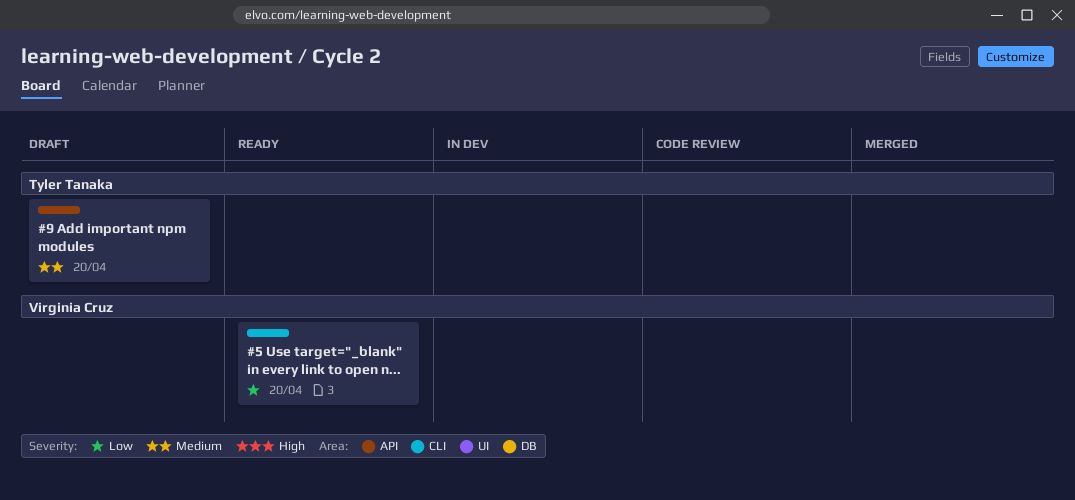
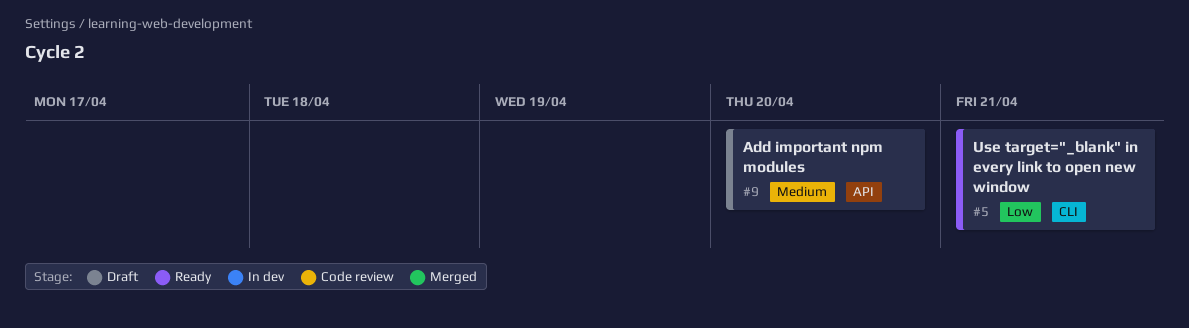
#5, due: Apr 20 -> Apr 21

